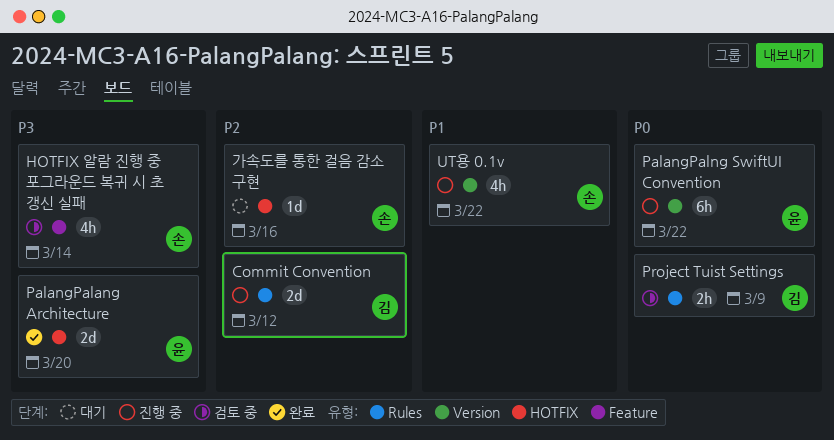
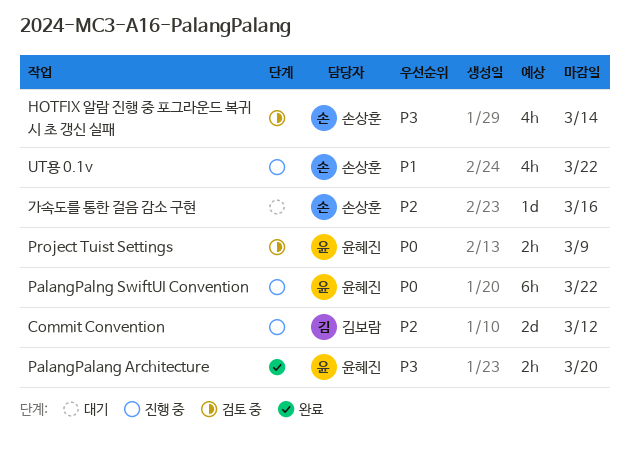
PalangPalang Architecture, estimate: 2d -> 2h
Project Tuist Settings, owner: 김보람 -> 윤혜진

